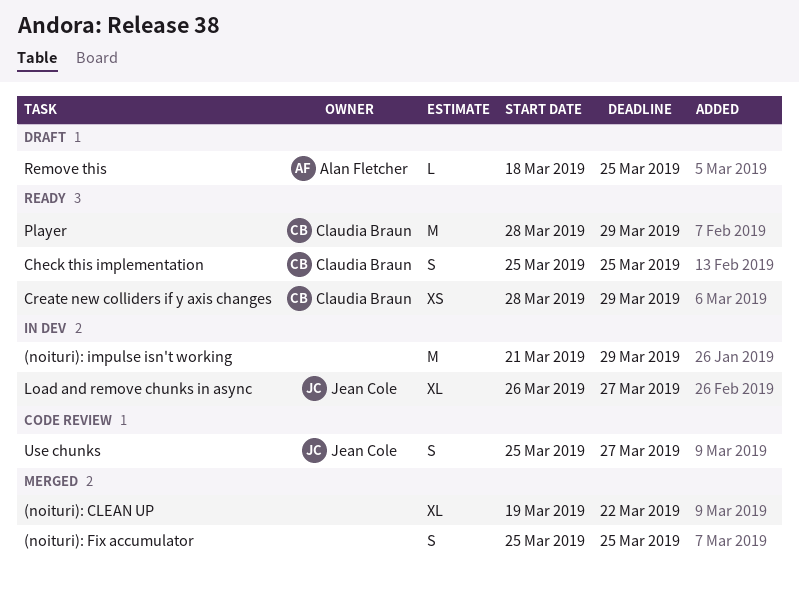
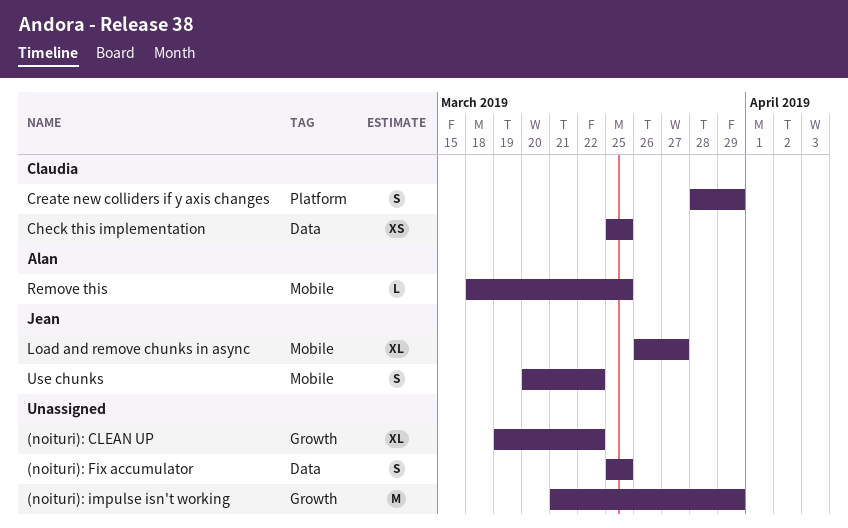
Check this implementation, estimate: S -> XS
Create new colliders if y axis changes, estimate: XS -> S
Player: present -> none
Use chunks, start: Mar 25 -> Mar 20
Use chunks, due: Mar 27 -> Mar 22

